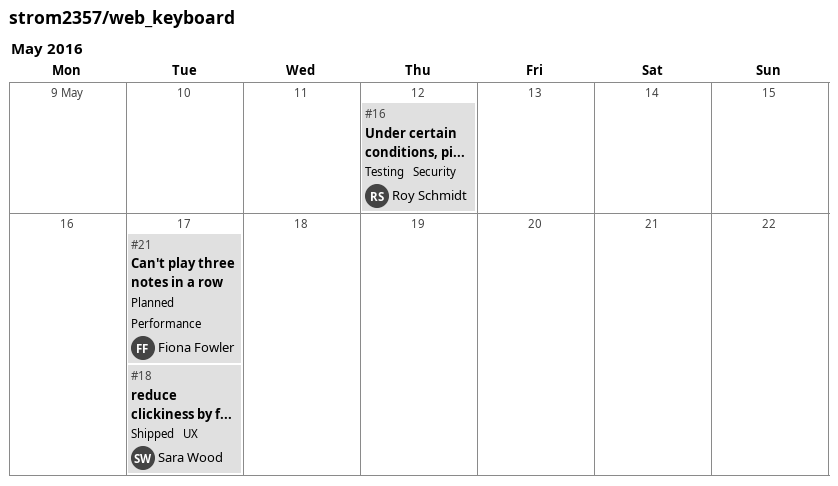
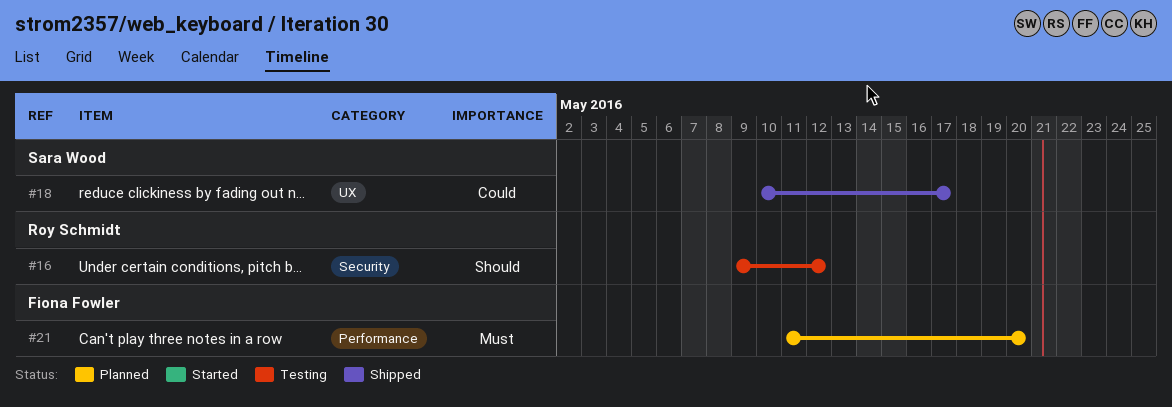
#21, due: May 17 -> May 20

